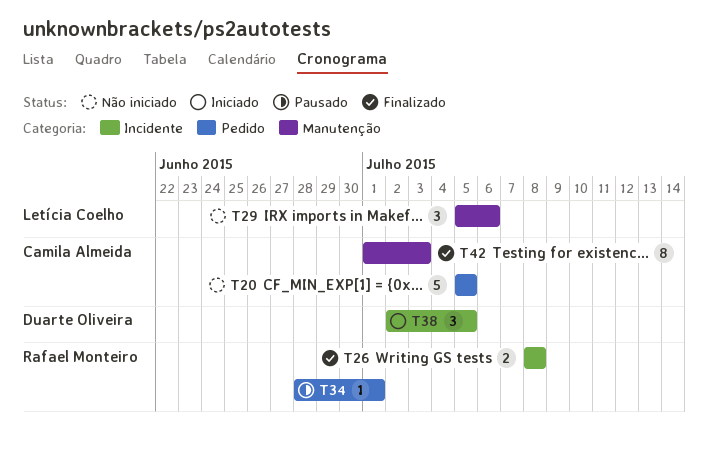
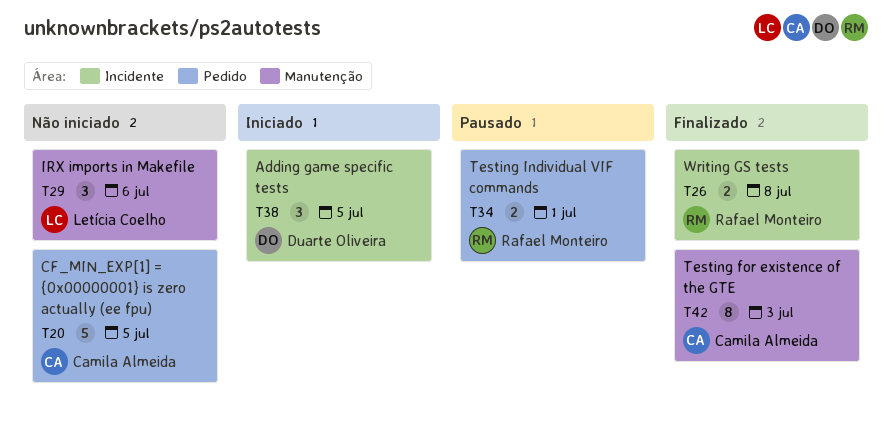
T34, estimate: 1 -> 2

